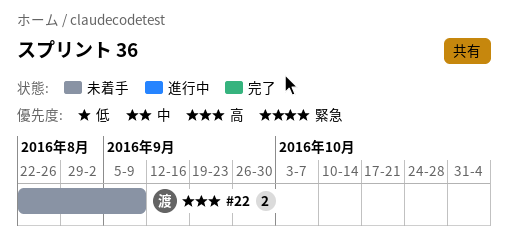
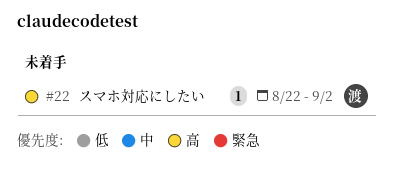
#22, estimate: 2 -> 1
#22, due: Sep 9 -> Sep 2

